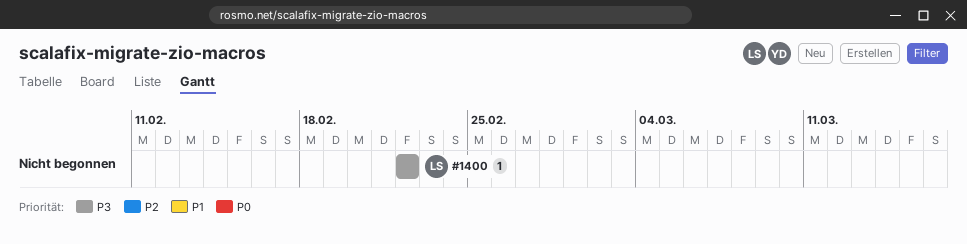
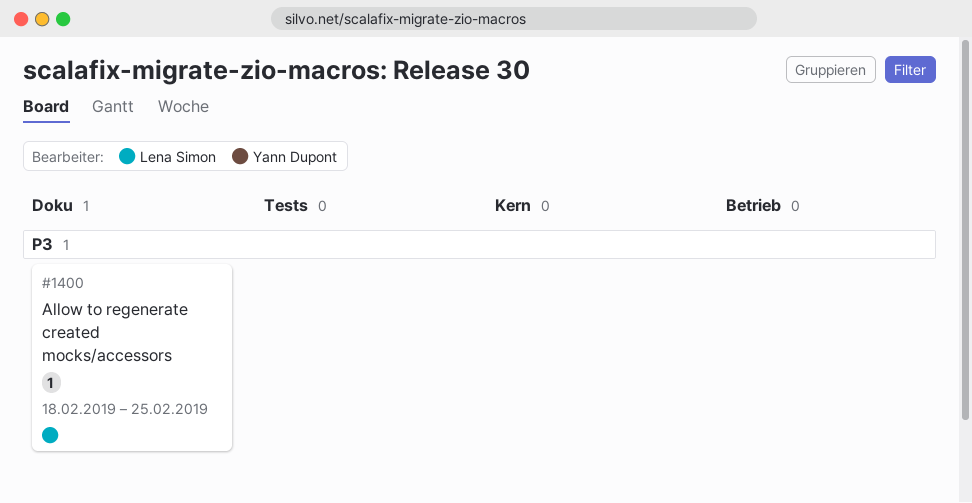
#1400, start: Feb 22 -> Feb 18
#1400, due: Feb 22 -> Feb 25

